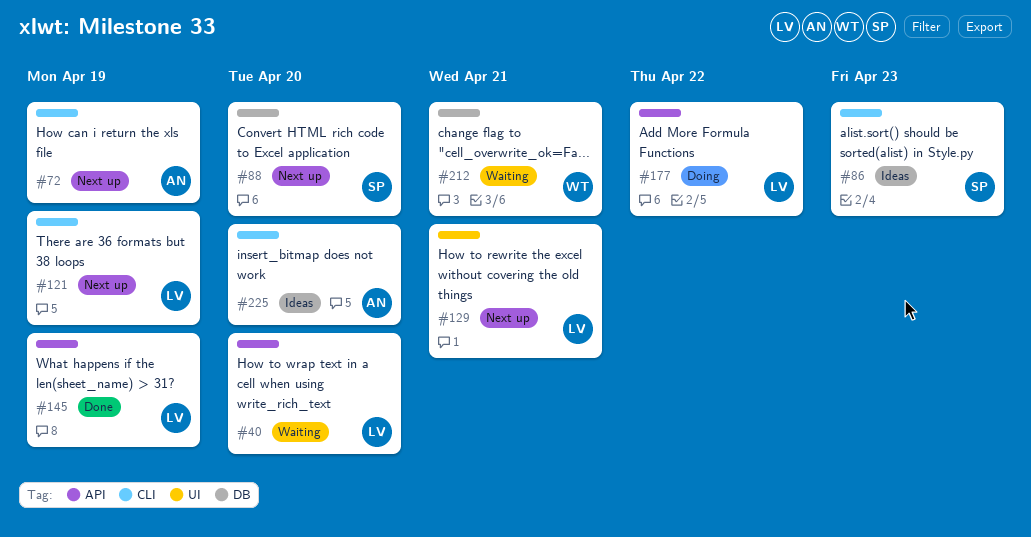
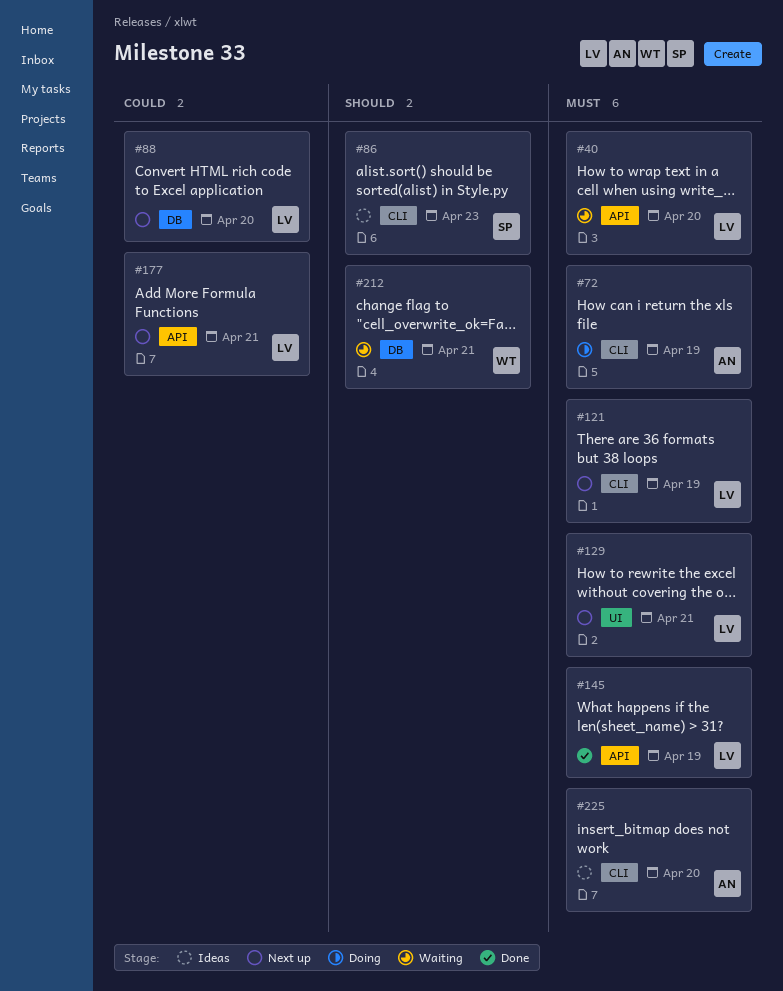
#72, status: Next up -> Doing
#88, owner: SP -> LV
#177, status: Doing -> Next up
#177, due: Apr 22 -> Apr 21

